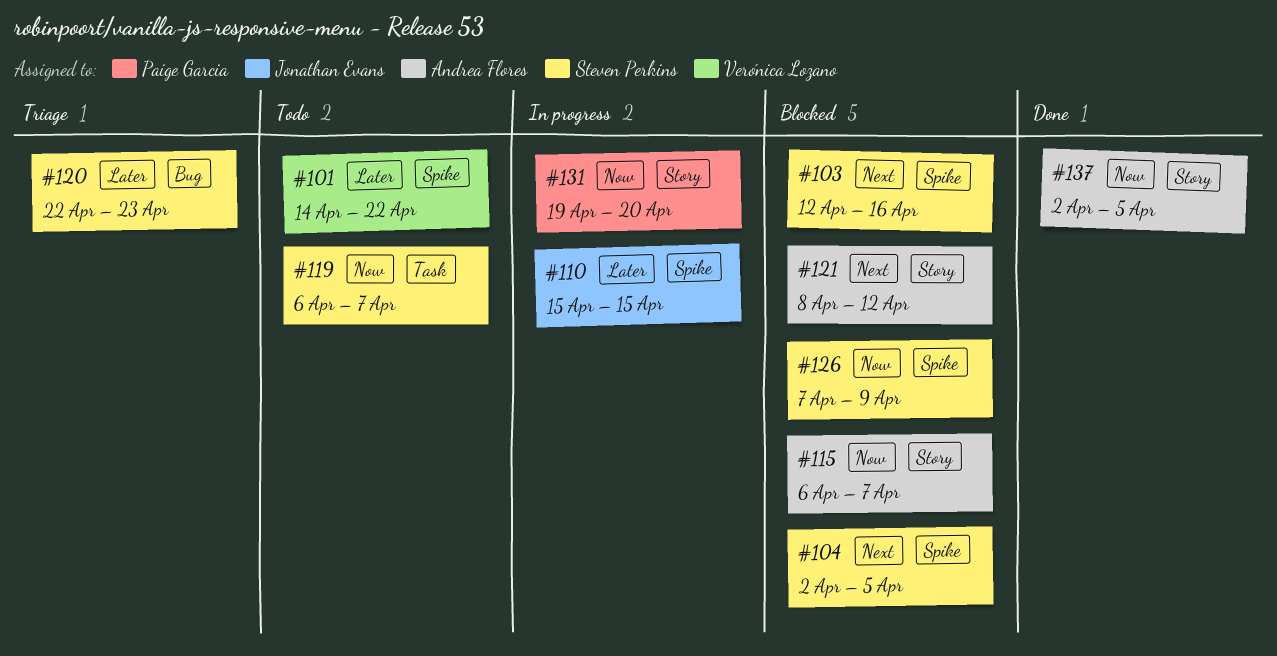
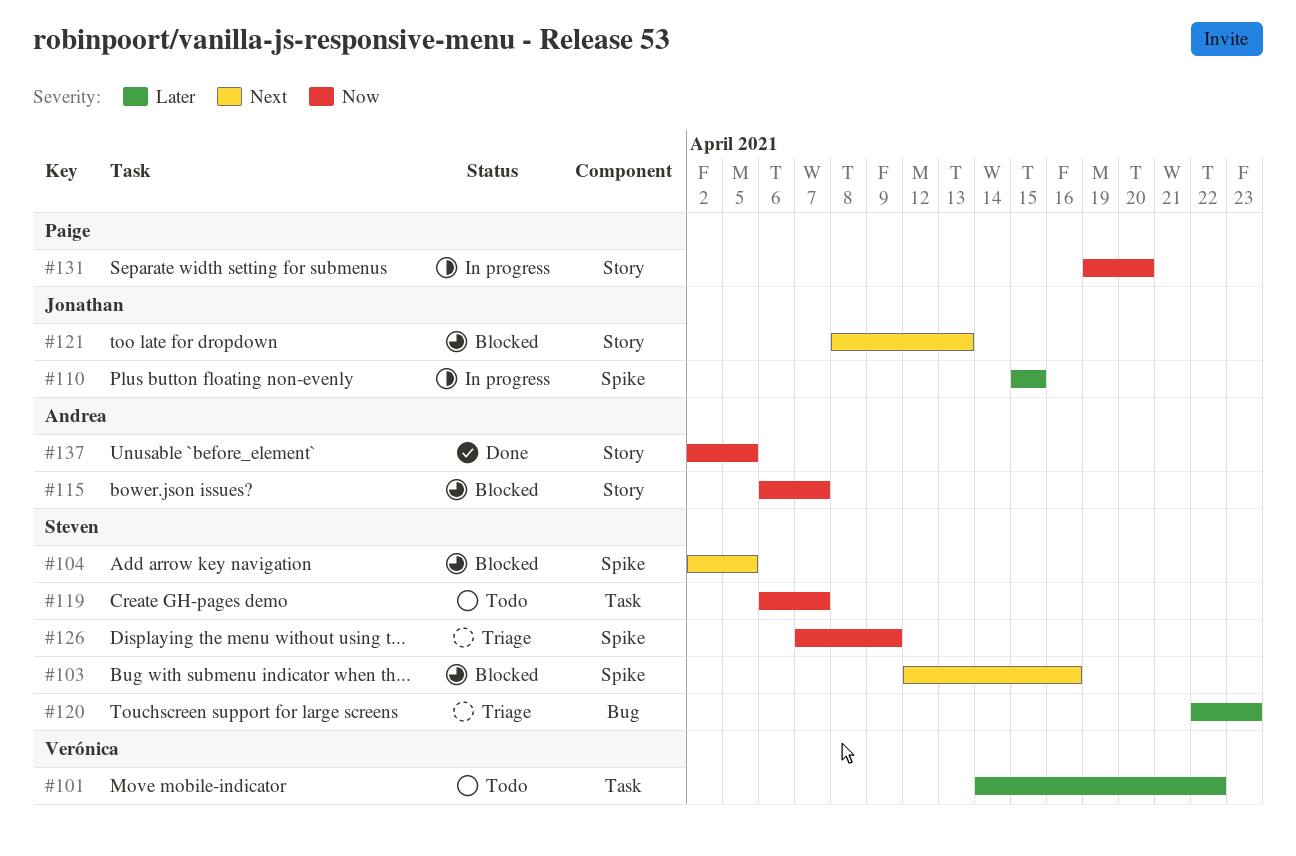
#101, label: Spike -> Task
#121, owner: Andrea Flores -> Jonathan Evans
#121, due: Apr 12 -> Apr 13
#126, status: Blocked -> Triage

